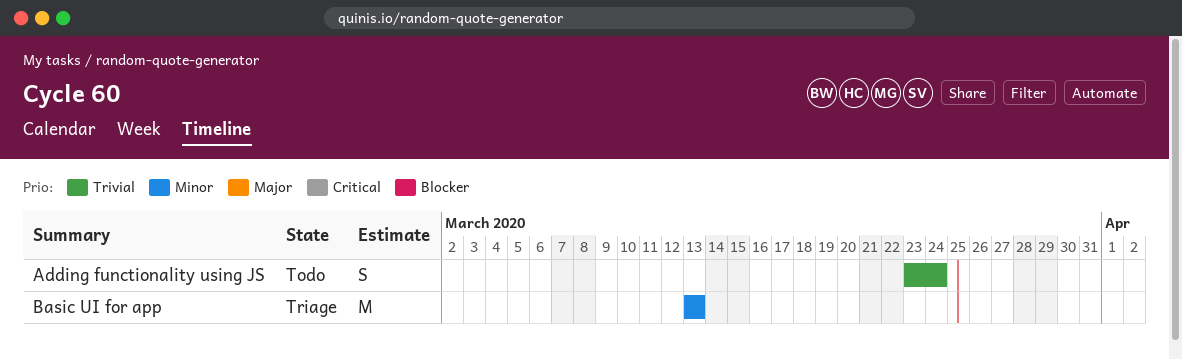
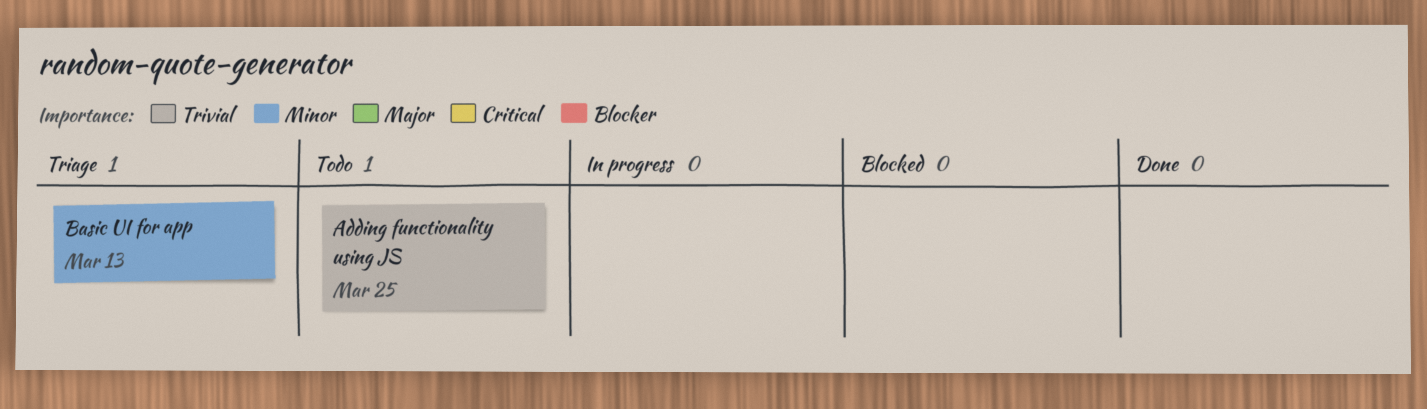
Adding functionality using JS, due: Mar 24 -> Mar 25

